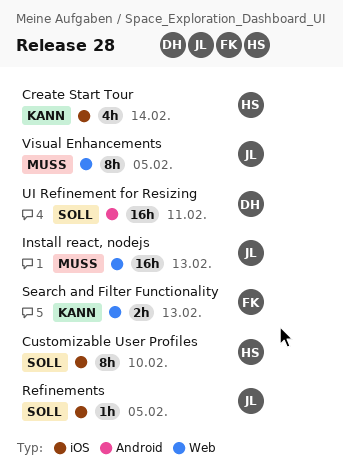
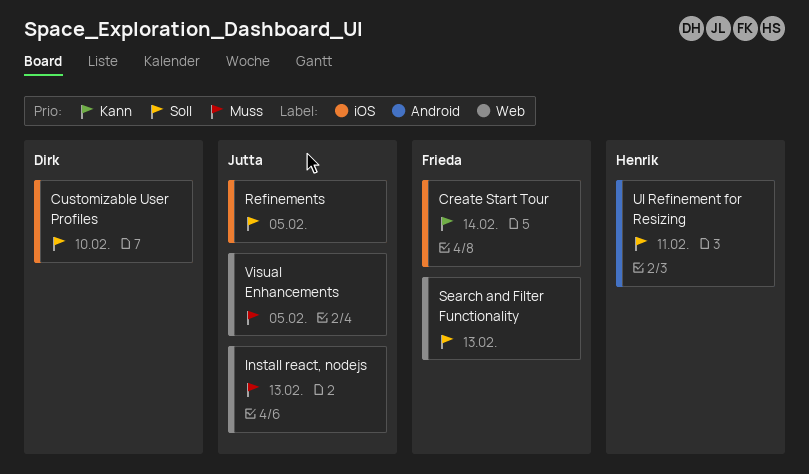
Create Start Tour, owner: Henrik -> Frieda
Customizable User Profiles, owner: Henrik -> Dirk
Search and Filter Functionality, priority: Kann -> Soll
UI Refinement for Resizing, owner: Dirk -> Henrik

